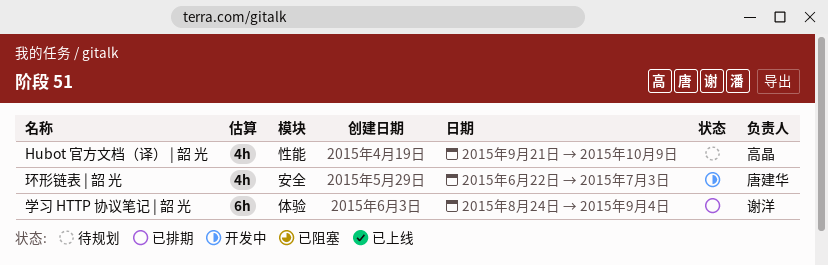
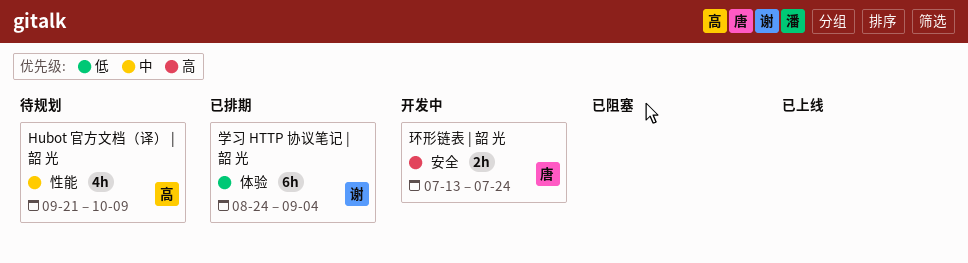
环形链表 | 韶 光, estimate: 4h -> 2h
环形链表 | 韶 光, start: Jun 22 -> Jul 13
环形链表 | 韶 光, due: Jul 3 -> Jul 24

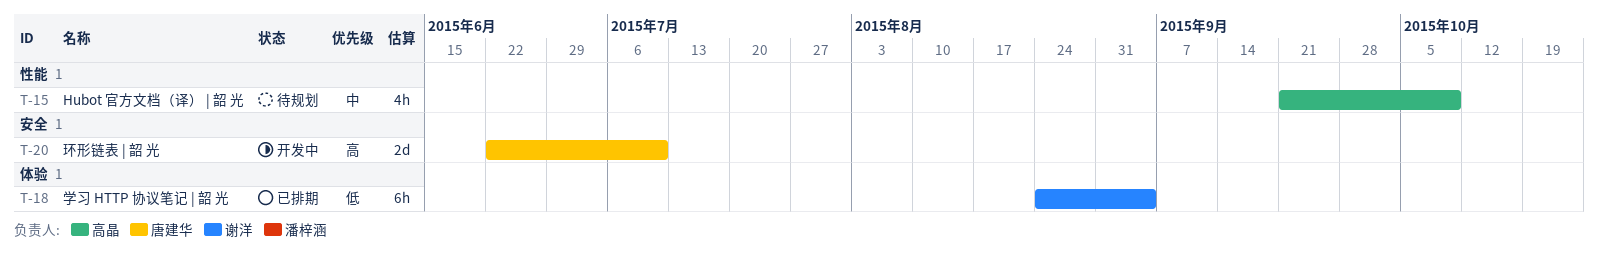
环形链表 | 韶 光, estimate: 2h -> 2d
环形链表 | 韶 光, start: Jul 13 -> Jun 22
环形链表 | 韶 光, due: Jul 24 -> Jul 10

